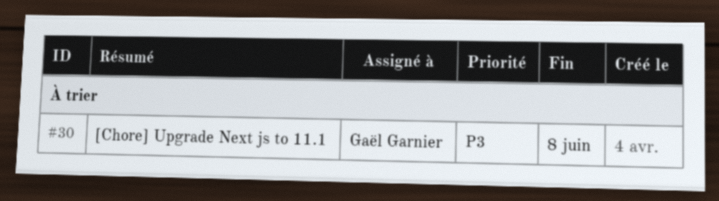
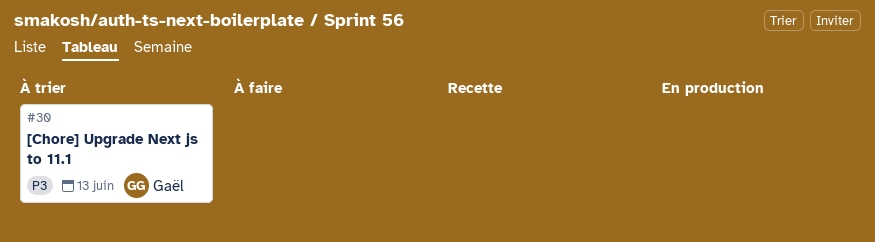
#30, due: Jun 8 -> Jun 13

